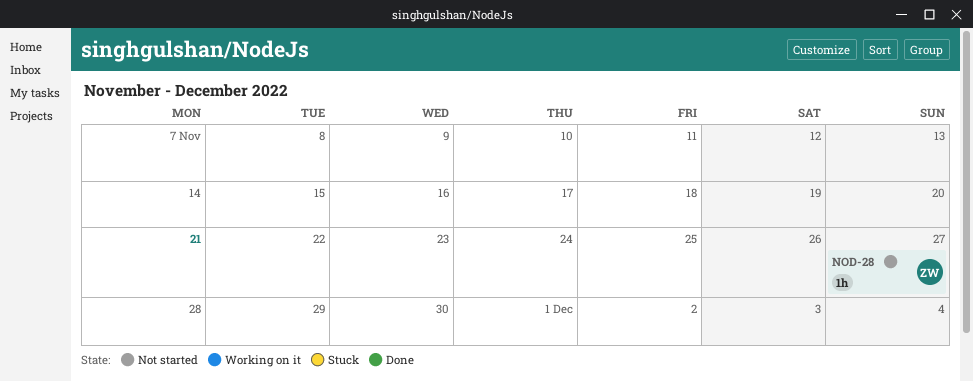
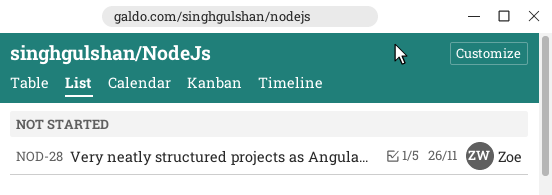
NOD-28, due: Nov 27 -> Nov 26

